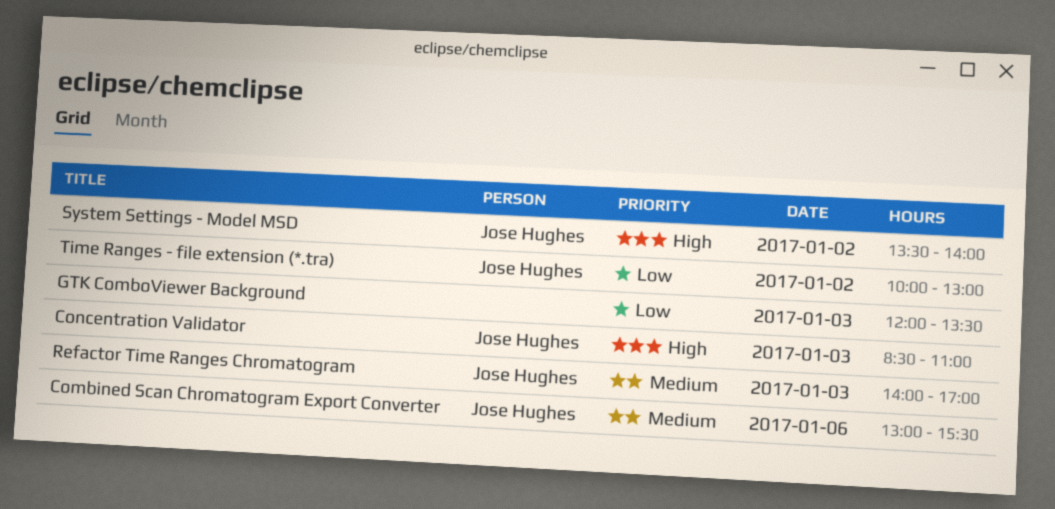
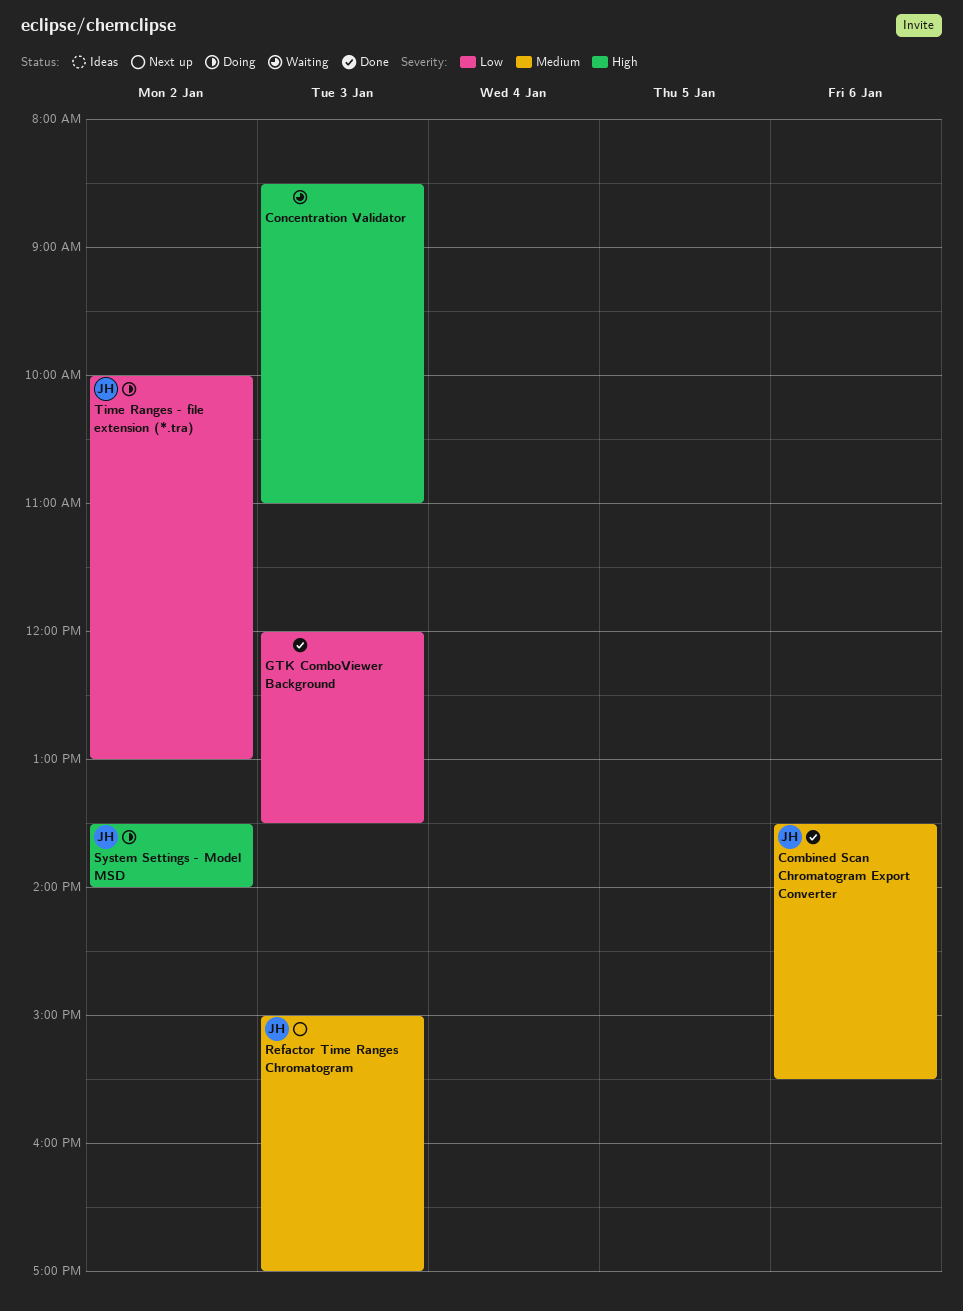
Combined Scan Chromatogram Export Converter, begins: 13:00 -> 13:30
Concentration Validator, owner: Jose Hughes -> none
Refactor Time Ranges Chromatogram, begins: 14:00 -> 15:00

